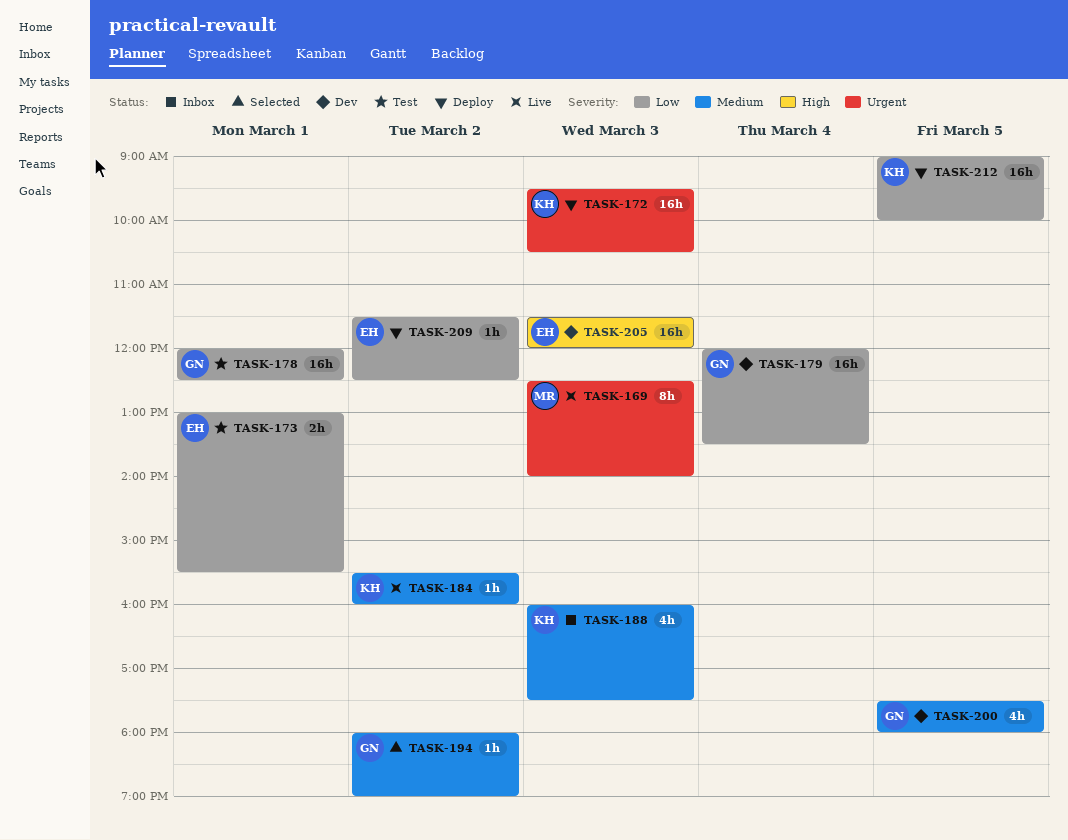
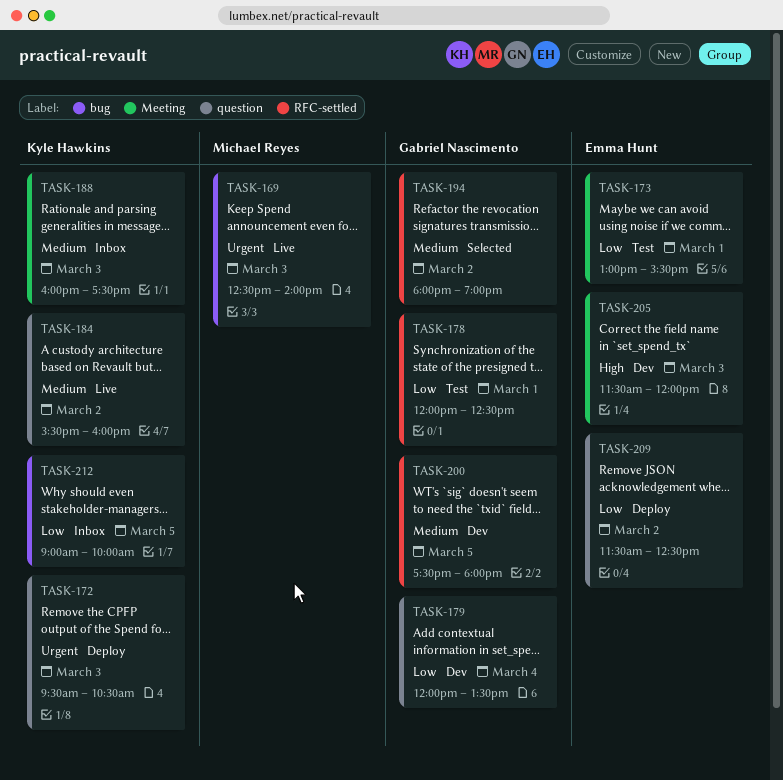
TASK-212, status: Deploy -> Inbox

